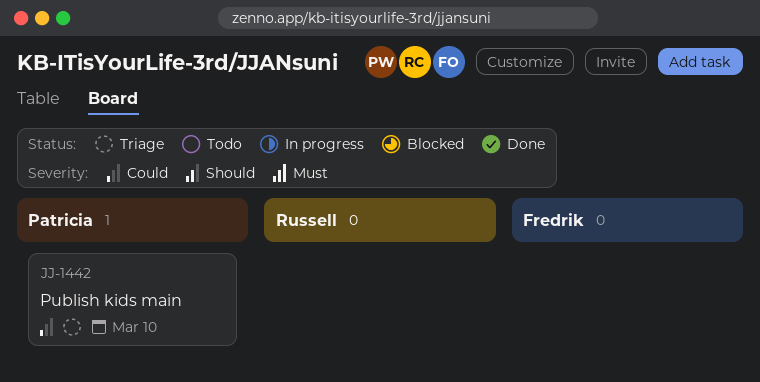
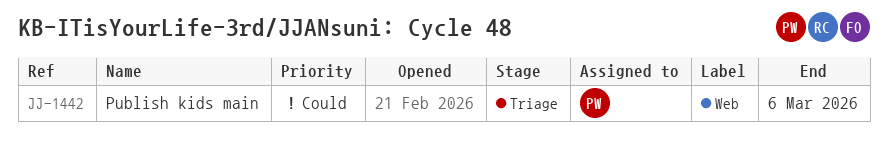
JJ-1442, due: Mar 10 -> Mar 6

